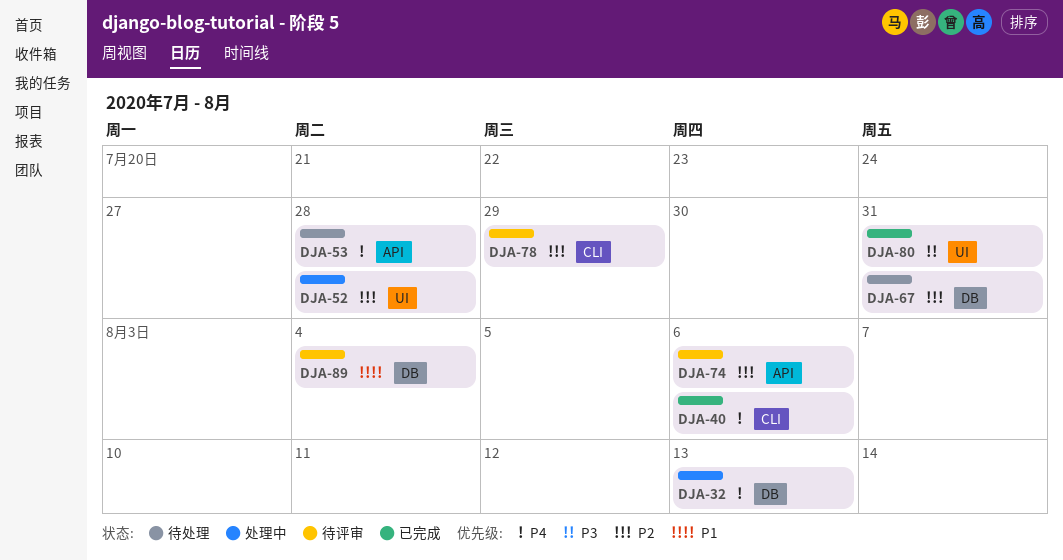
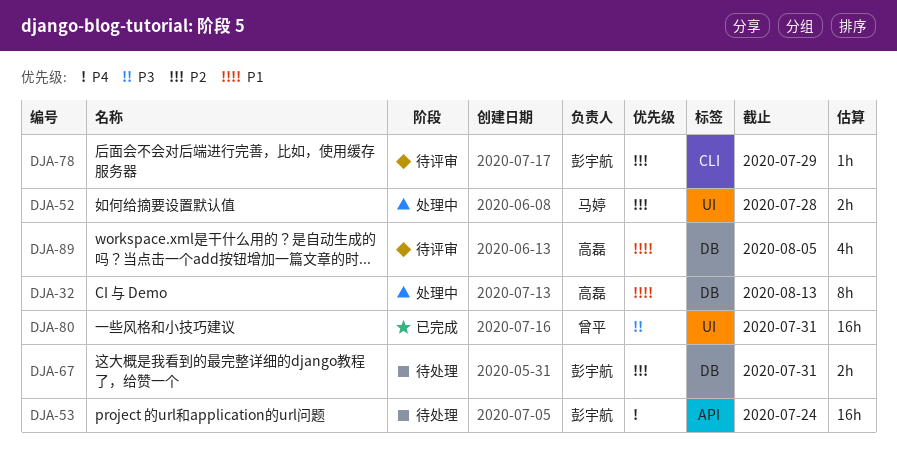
DJA-32, priority: P4 -> P1
DJA-40: present -> none
DJA-53, due: Jul 28 -> Jul 24
DJA-74: present -> none
DJA-89, due: Aug 4 -> Aug 5

